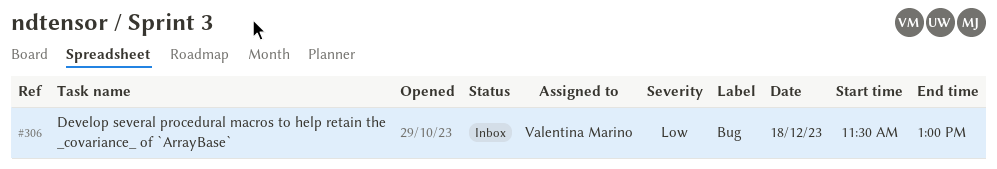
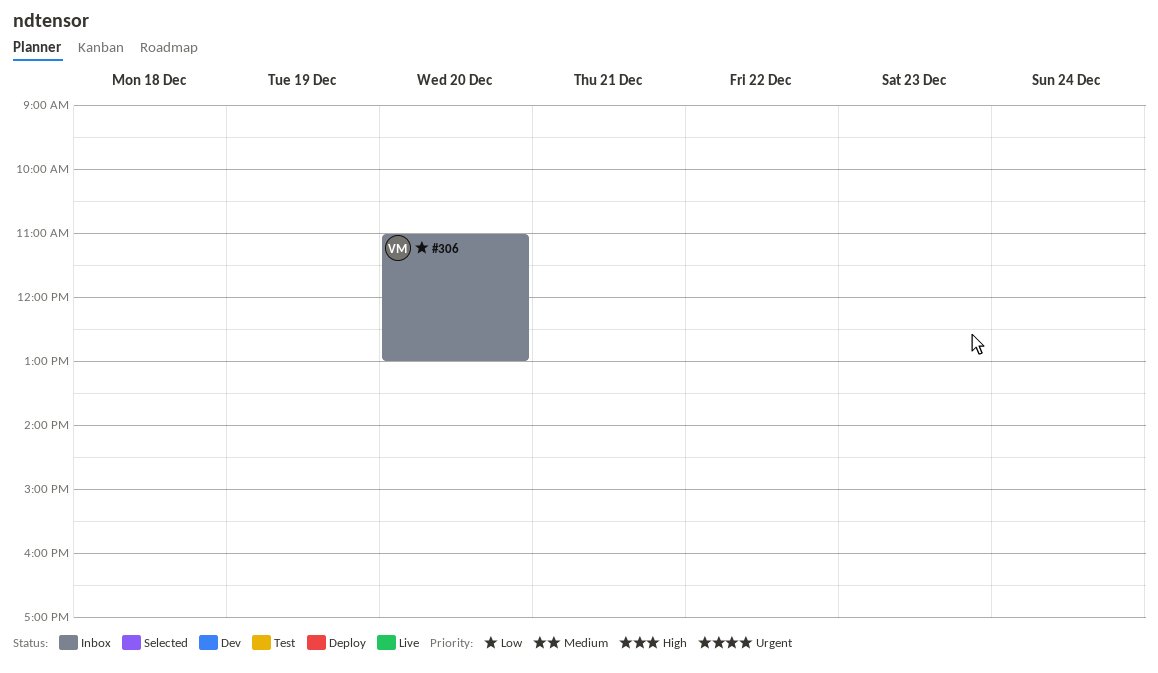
#306, day: Dec 18 -> Dec 20
#306, begins: 11:30 -> 11:00

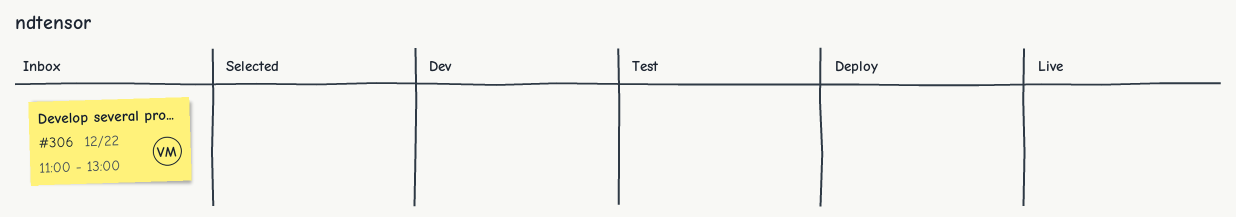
#306, day: Dec 20 -> Dec 22

